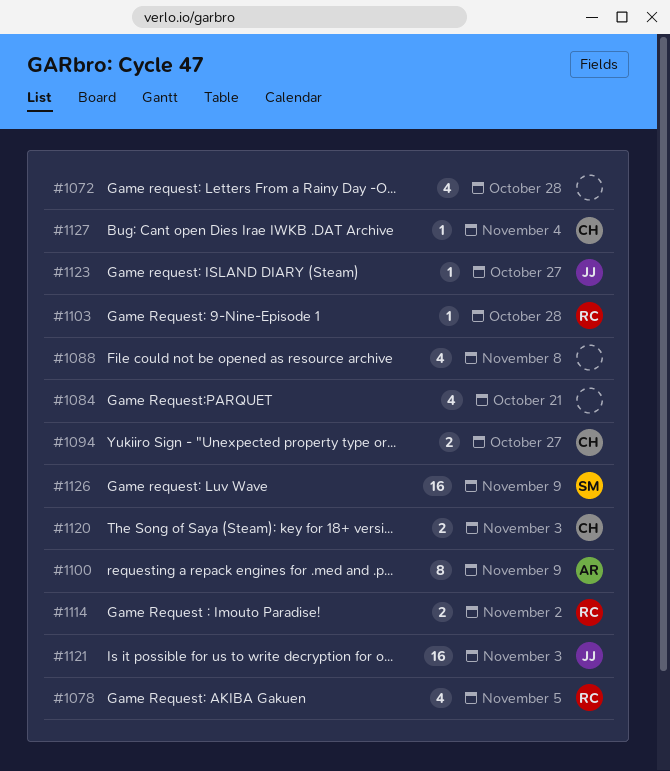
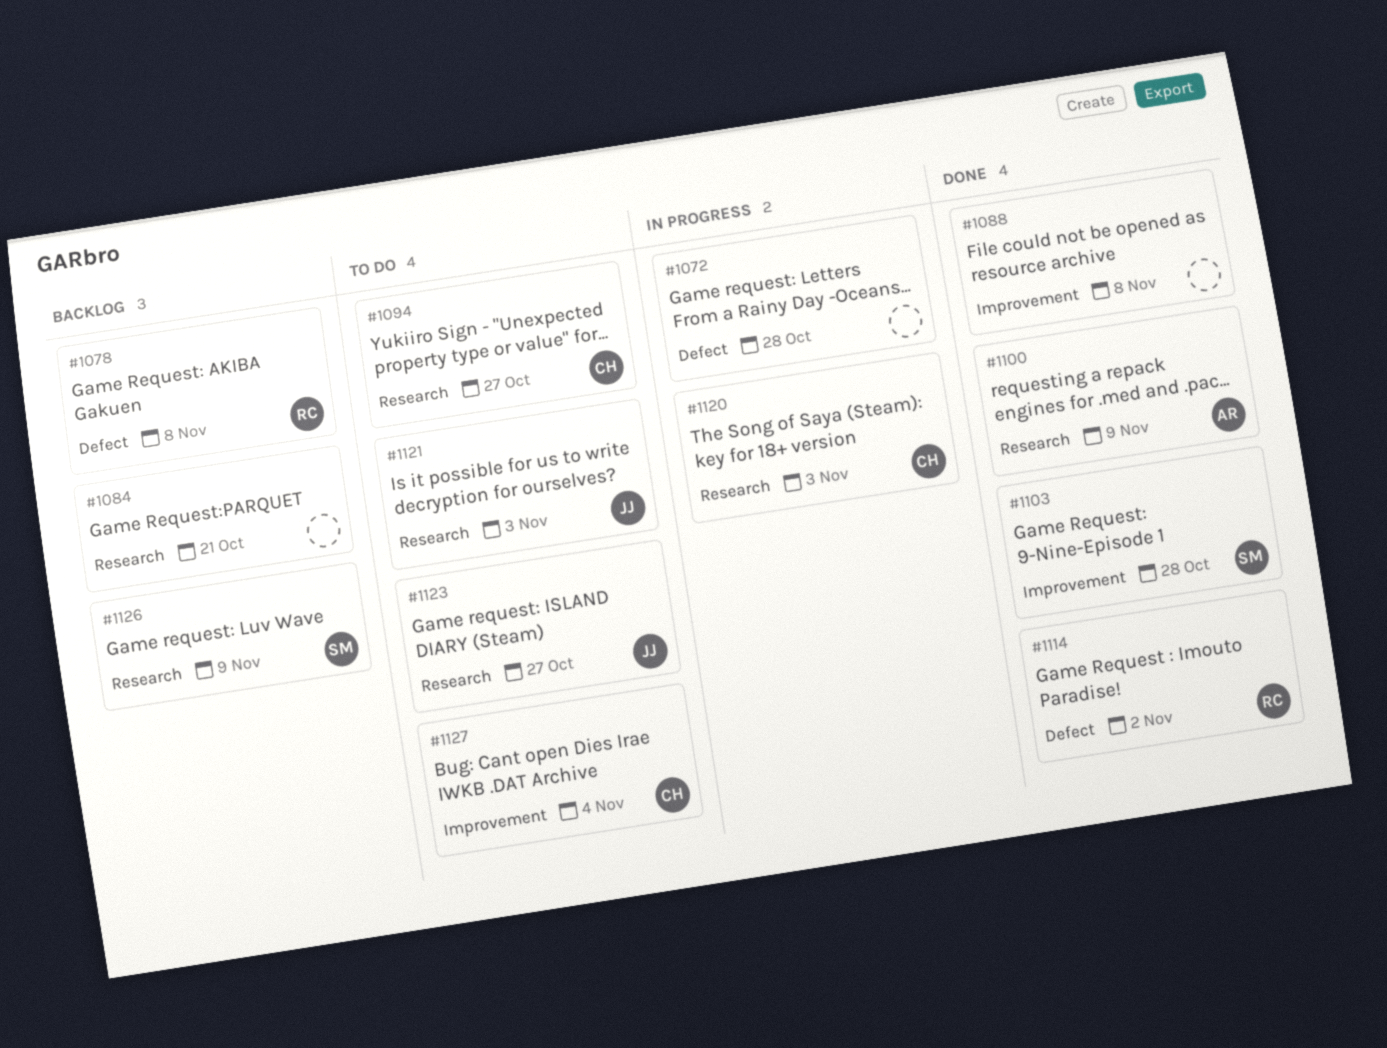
#1078, due: Nov 5 -> Nov 8
#1103, owner: RC -> SM

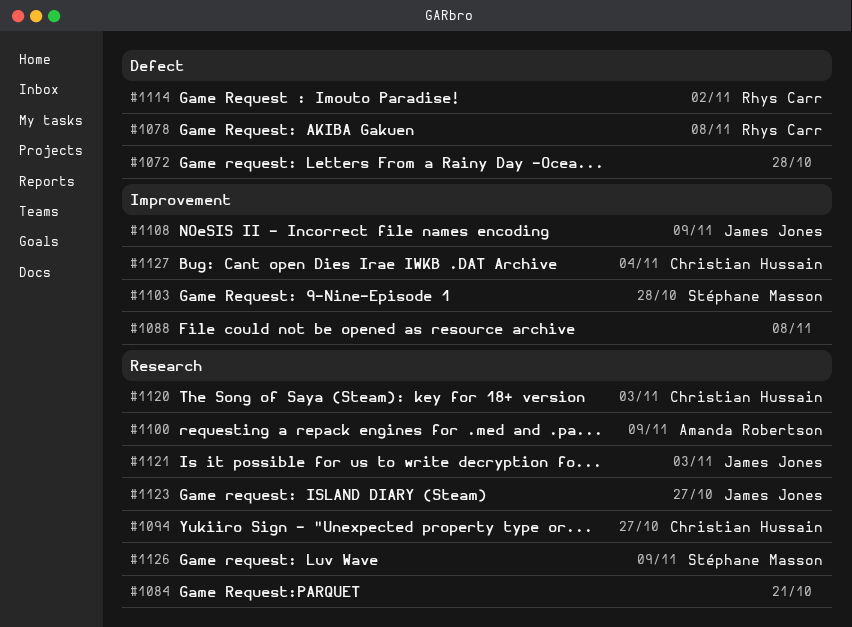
#1108: none -> present

